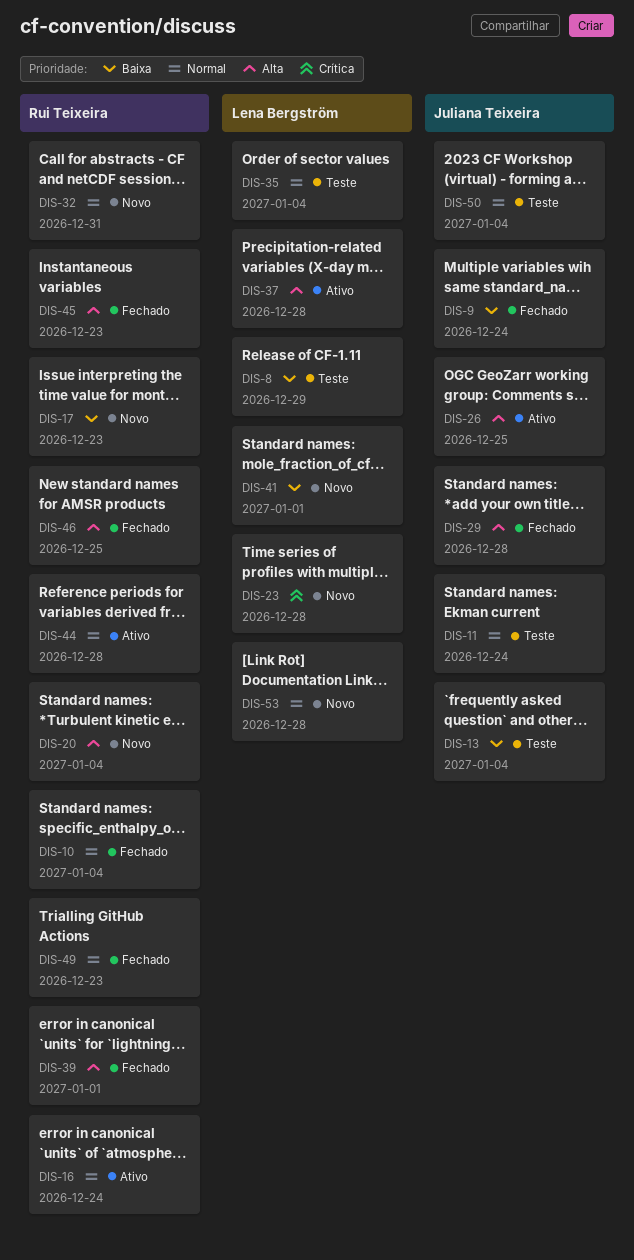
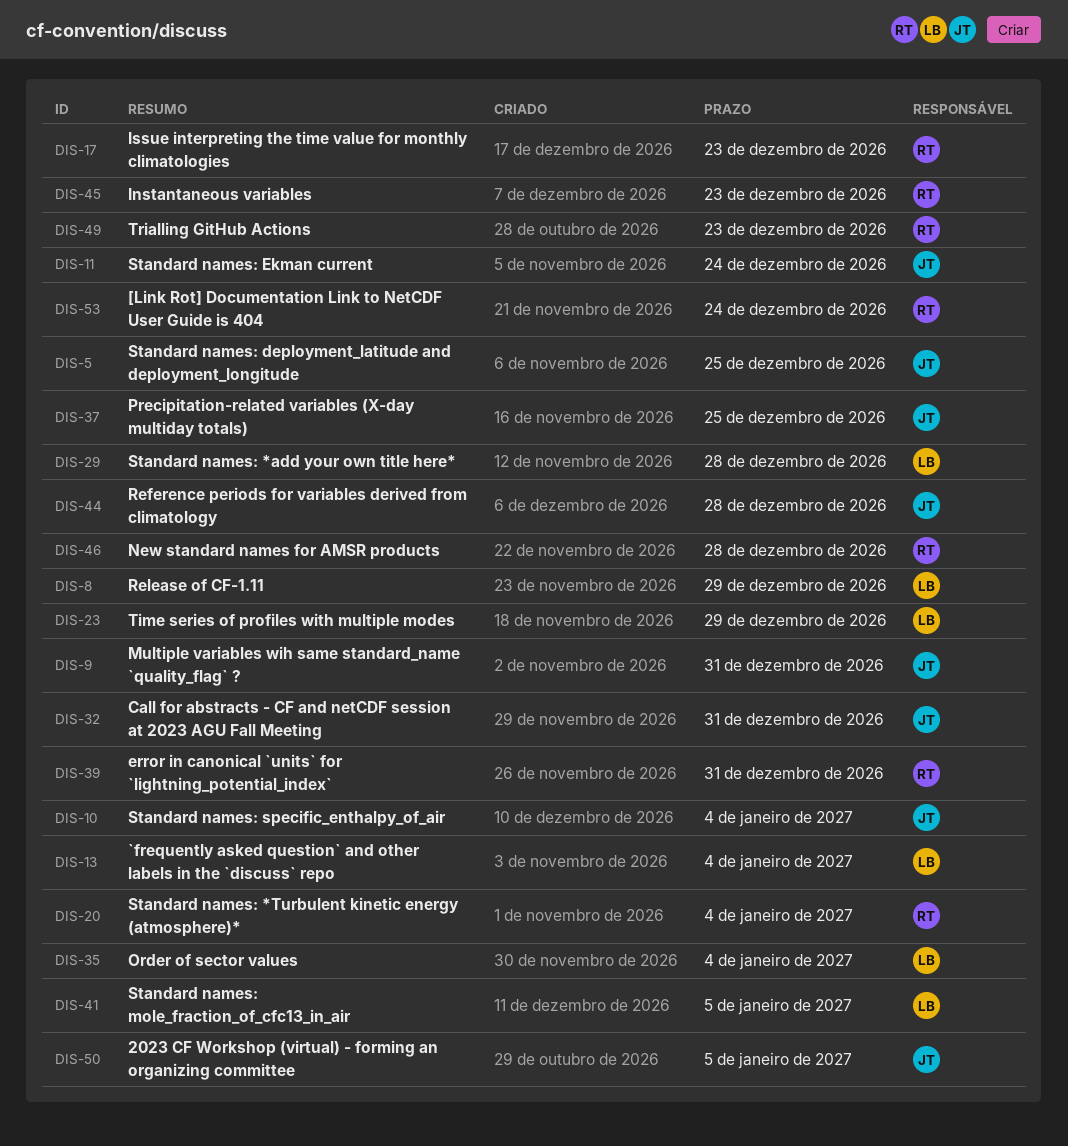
DIS-5: none -> present
DIS-9, due: Dec 24 -> Dec 31
DIS-10, owner: Rui Teixeira -> Juliana Teixeira
DIS-13, owner: Juliana Teixeira -> Lena Bergström
DIS-16: present -> none
DIS-23, due: Dec 28 -> Dec 29
DIS-26: present -> none
DIS-29, owner: Juliana Teixeira -> Lena Bergström
DIS-32, owner: Rui Teixeira -> Juliana Teixeira
DIS-37, owner: Lena Bergström -> Juliana Teixeira
DIS-37, due: Dec 28 -> Dec 25
DIS-39, due: Jan 1 -> Dec 31
DIS-41, due: Jan 1 -> Jan 5
DIS-44, owner: Rui Teixeira -> Juliana Teixeira
DIS-46, due: Dec 25 -> Dec 28
DIS-50, due: Jan 4 -> Jan 5
DIS-53, owner: Lena Bergström -> Rui Teixeira
DIS-53, due: Dec 28 -> Dec 24

